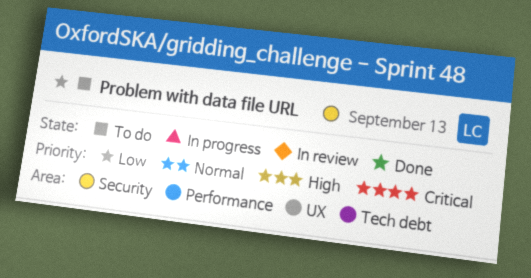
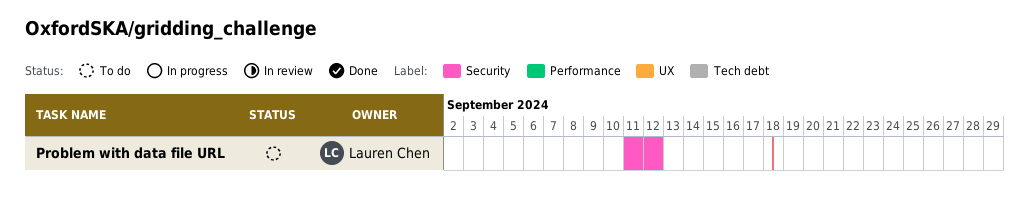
Problem with data file URL, due: Sep 13 -> Sep 12

